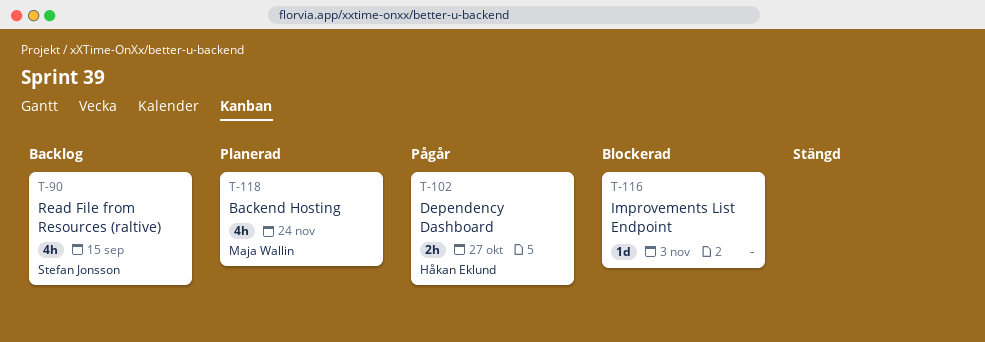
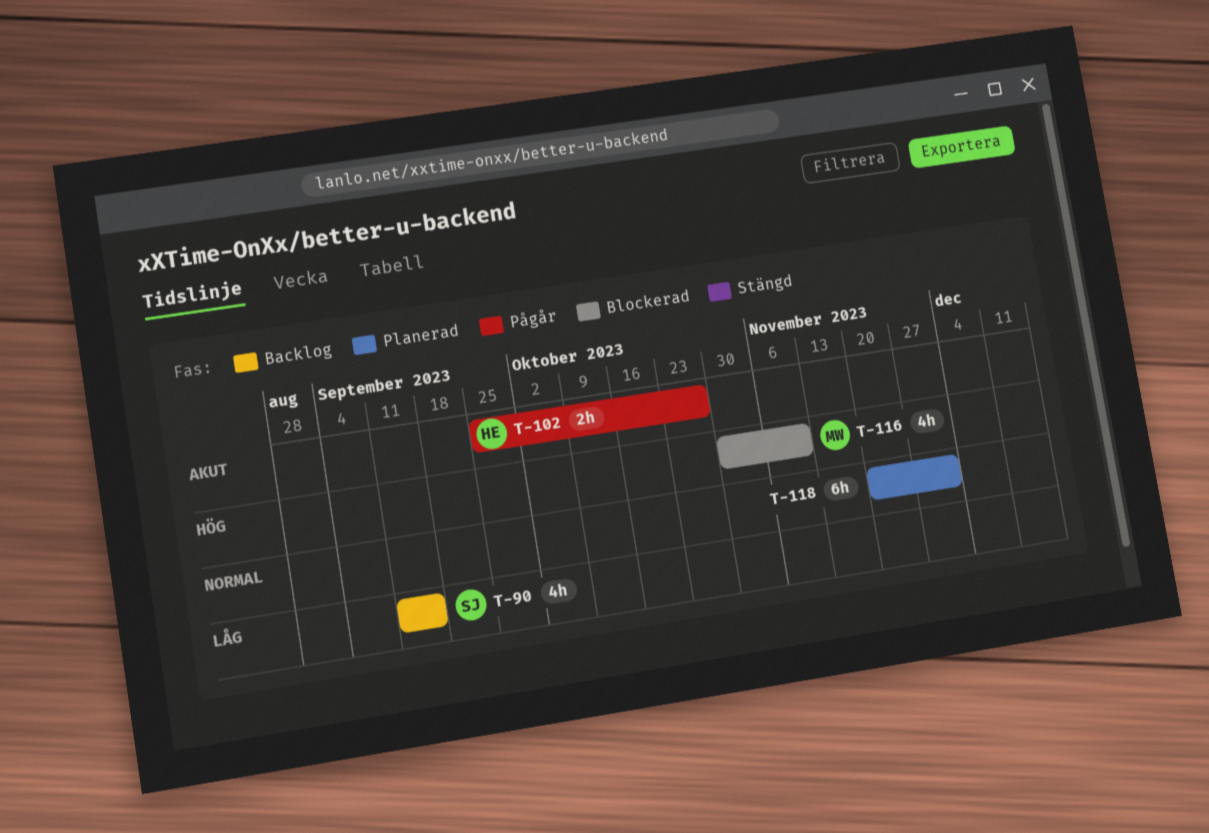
T-116, owner: none -> Maja Wallin
T-116, estimate: 1d -> 4h
T-116, due: Nov 3 -> Nov 10
T-118, owner: Maja Wallin -> none
T-118, estimate: 4h -> 6h
T-118, due: Nov 24 -> Dec 1

